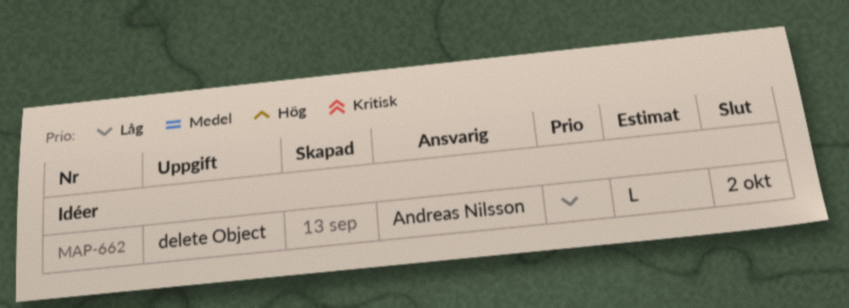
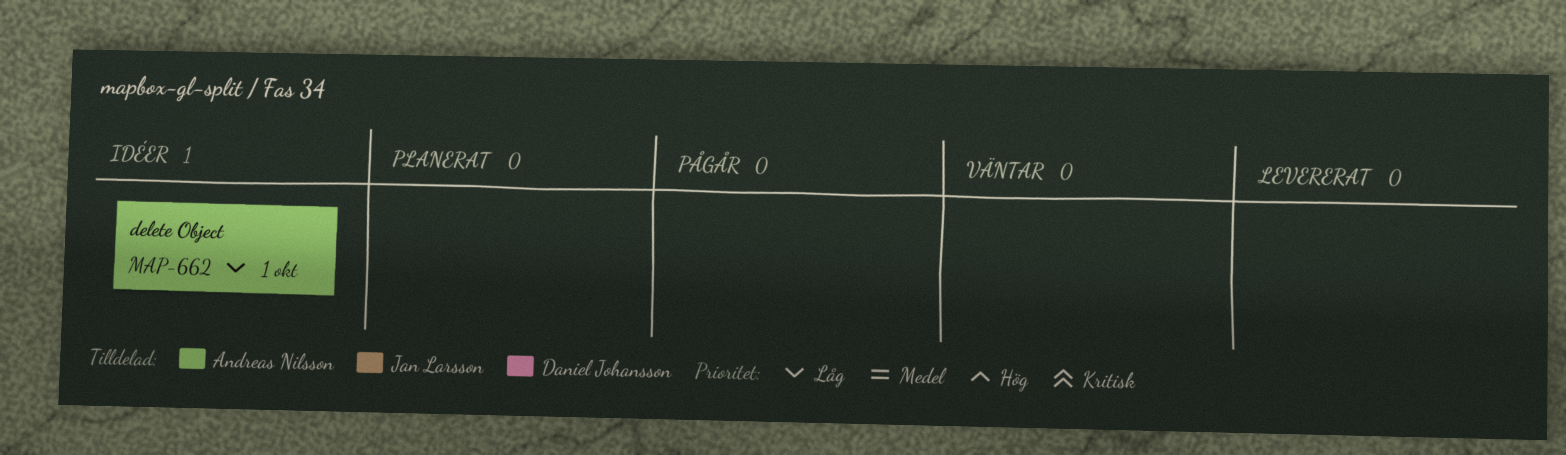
MAP-662, due: Oct 2 -> Oct 1

